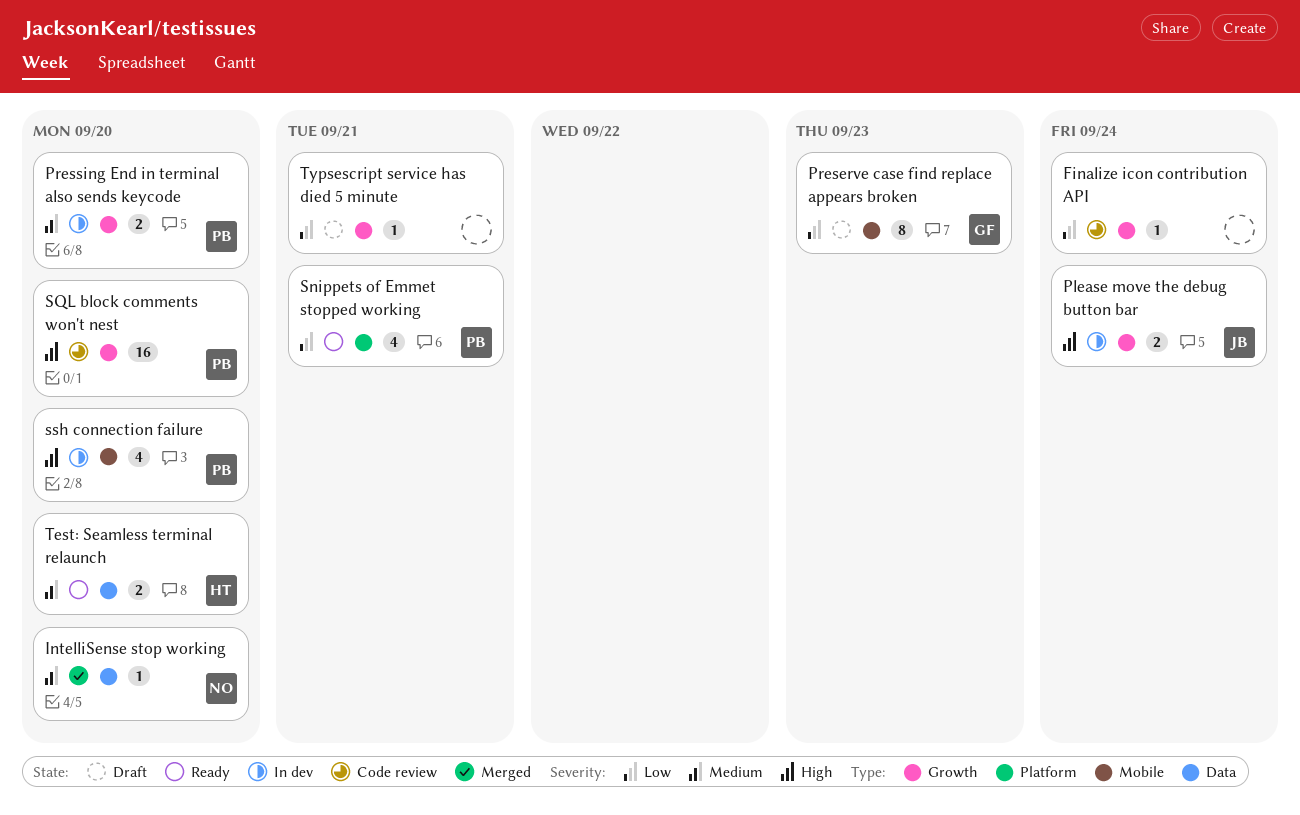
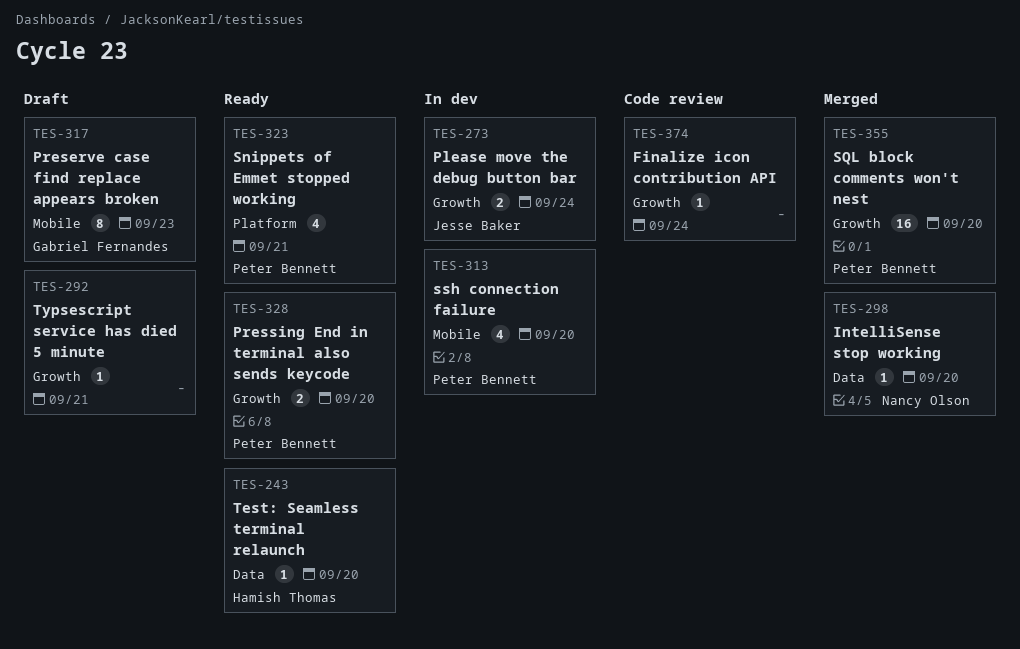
Pressing End in terminal also sends keycode, status: In dev -> Ready
SQL block comments won't nest, status: Code review -> Merged
Test: Seamless terminal relaunch, estimate: 2 -> 1

